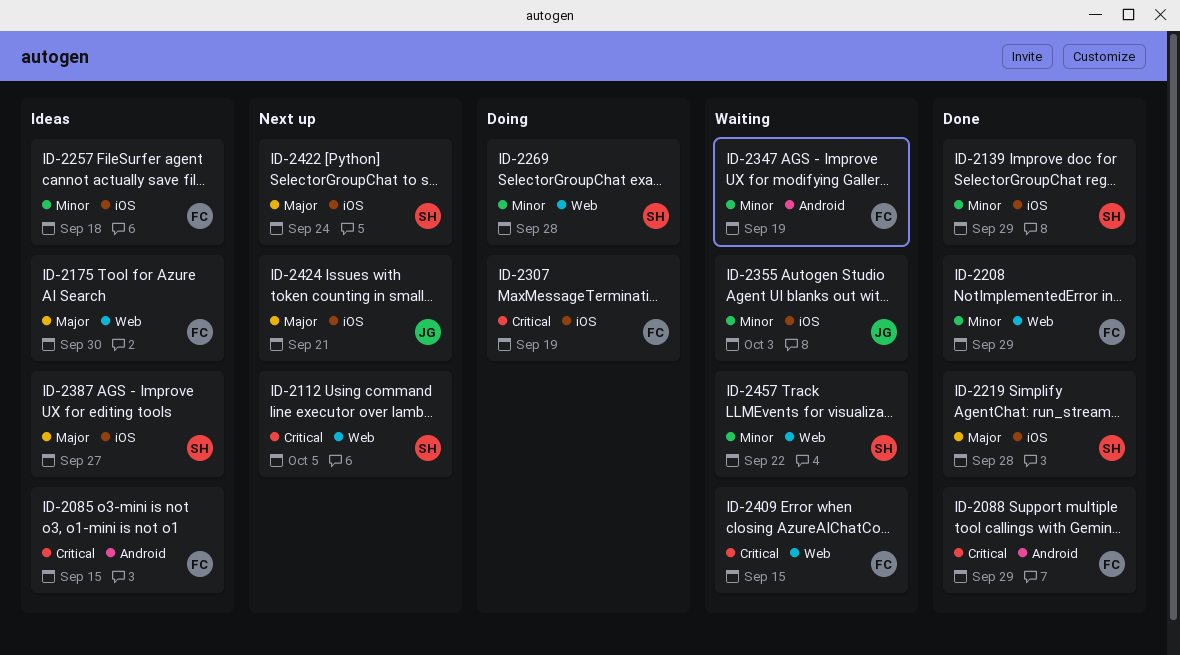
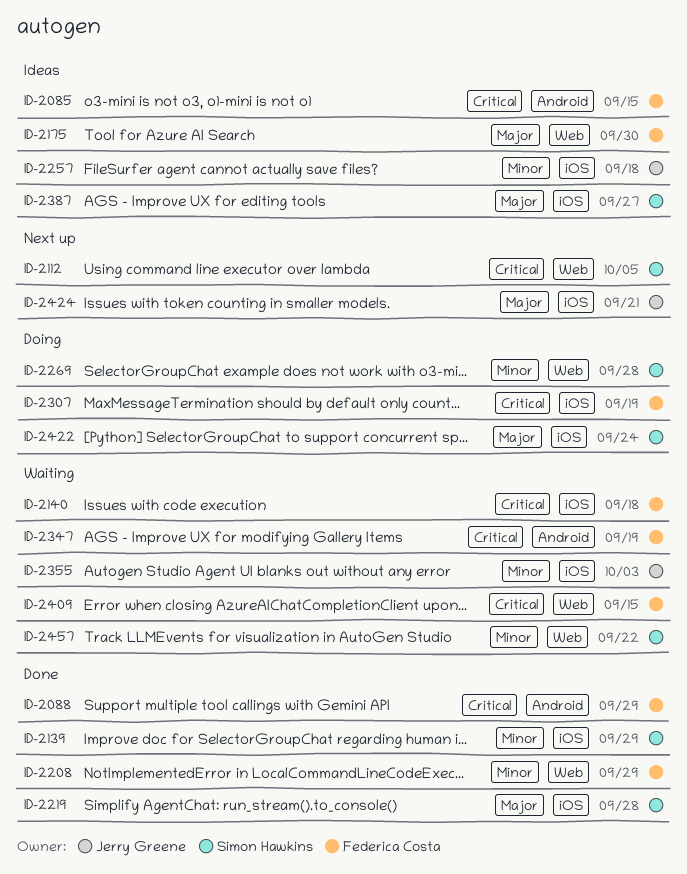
ID-2140: none -> present
ID-2257, owner: Federica Costa -> Jerry Greene
ID-2347, priority: Minor -> Critical
ID-2422, status: Next up -> Doing

